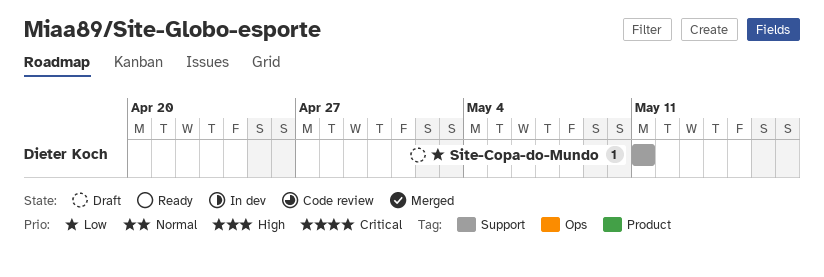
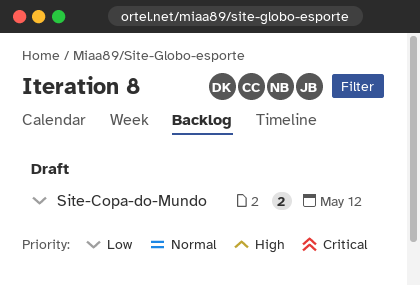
Site-Copa-do-Mundo, estimate: 1 -> 2
Site-Copa-do-Mundo, due: May 11 -> May 12

